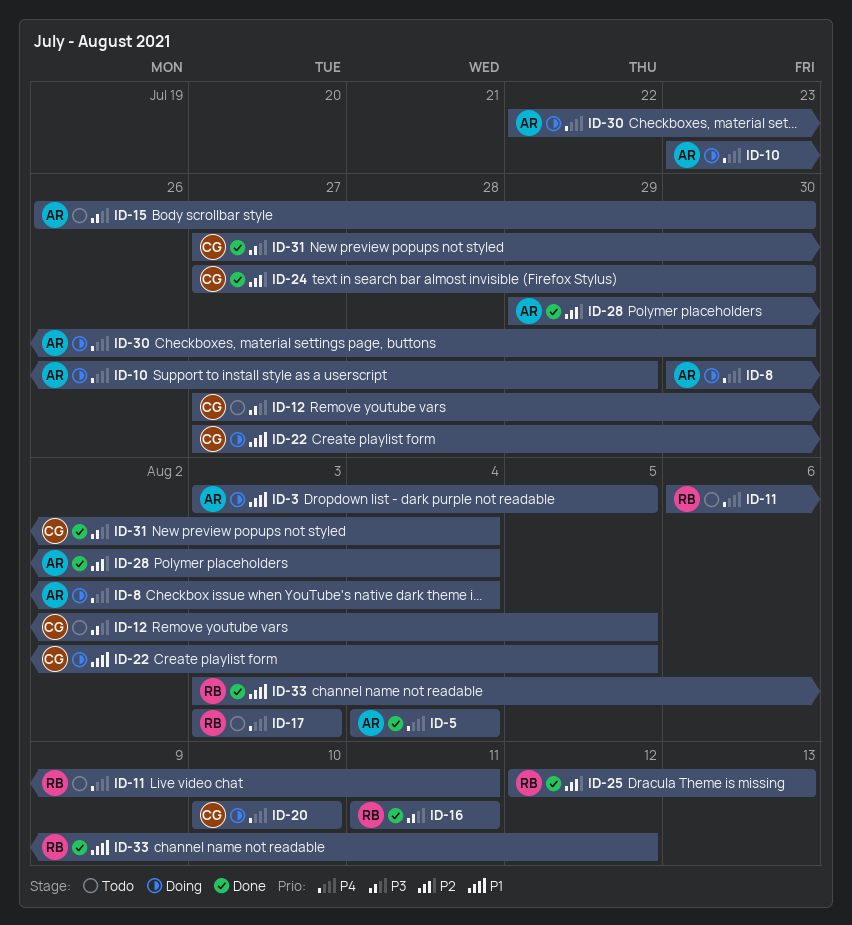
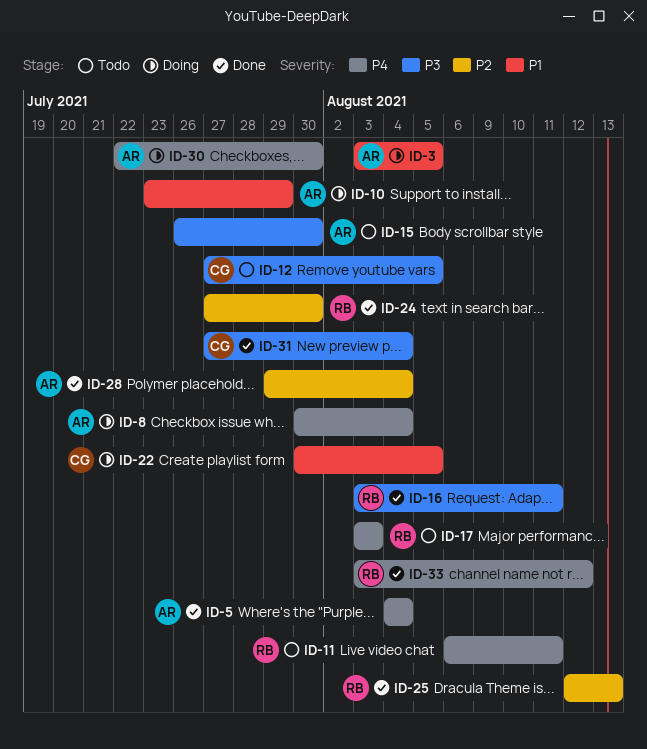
ID-10, priority: P4 -> P1
ID-16, start: Aug 11 -> Aug 3
ID-20: present -> none
ID-22, start: Jul 27 -> Jul 30
ID-24, owner: CG -> RB
ID-33, priority: P1 -> P4

